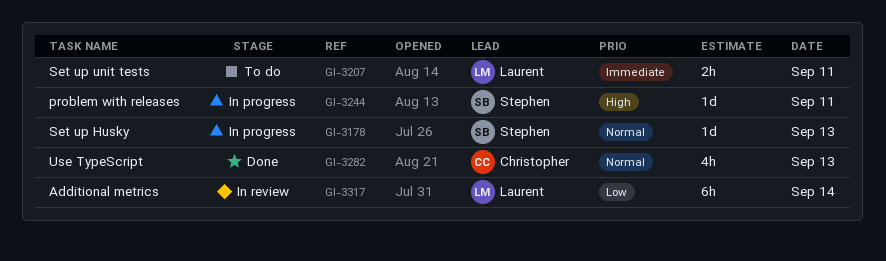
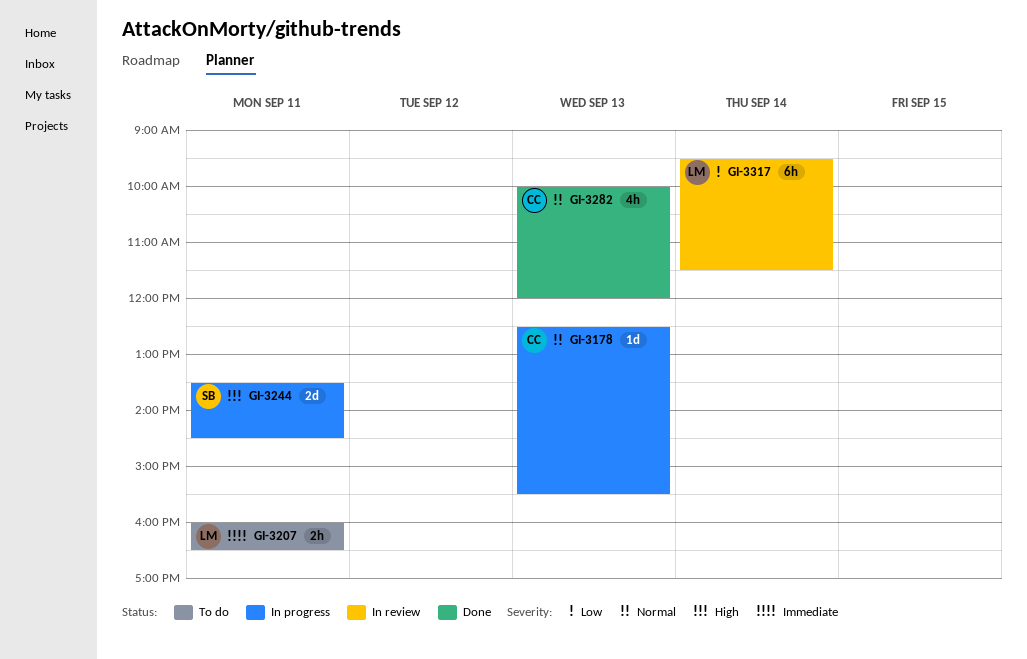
GI-3178, owner: Stephen -> Christopher
GI-3244, estimate: 1d -> 2d

